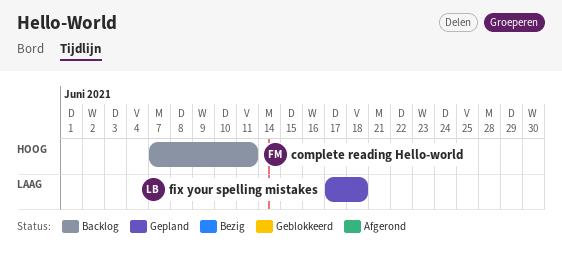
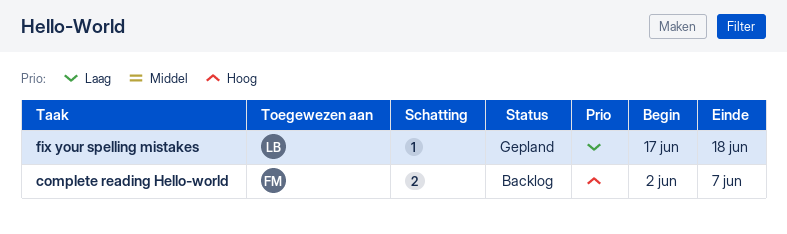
complete reading Hello-world, start: Jun 7 -> Jun 2
complete reading Hello-world, due: Jun 11 -> Jun 7

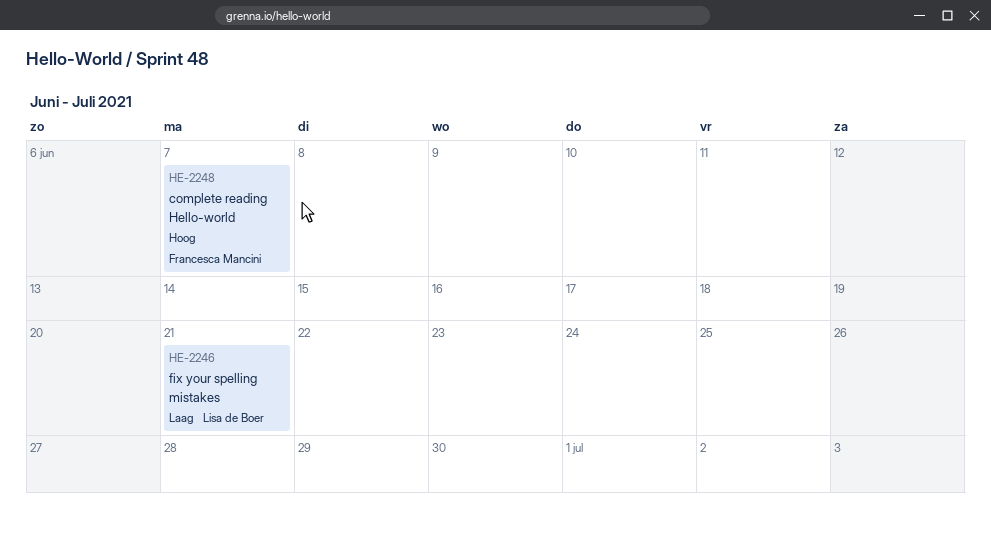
fix your spelling mistakes, due: Jun 18 -> Jun 21

